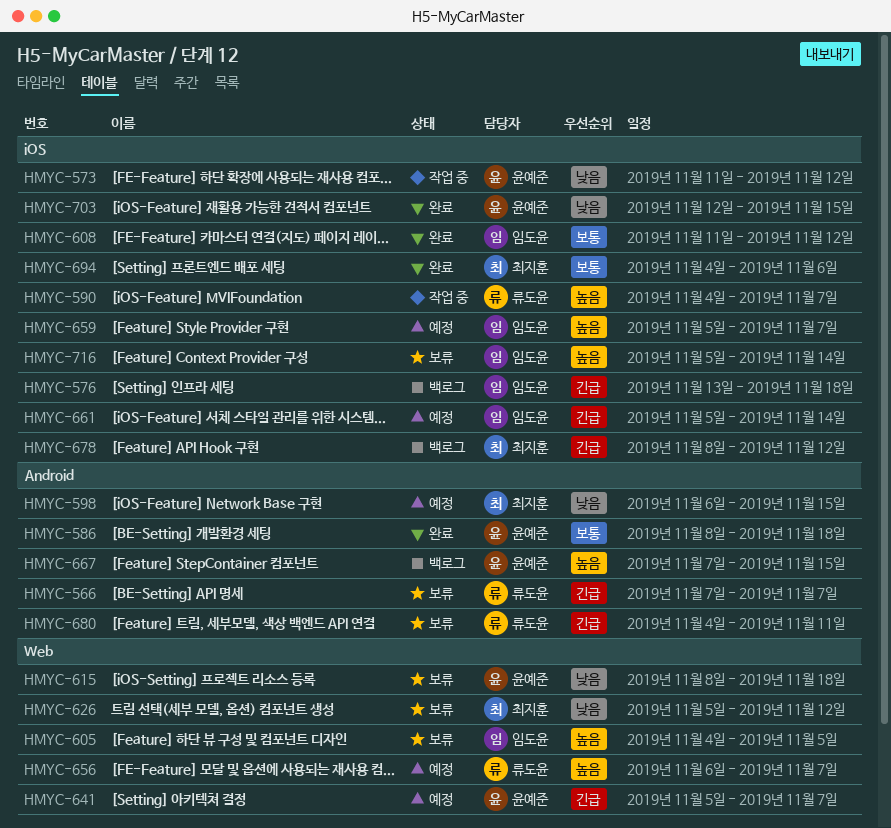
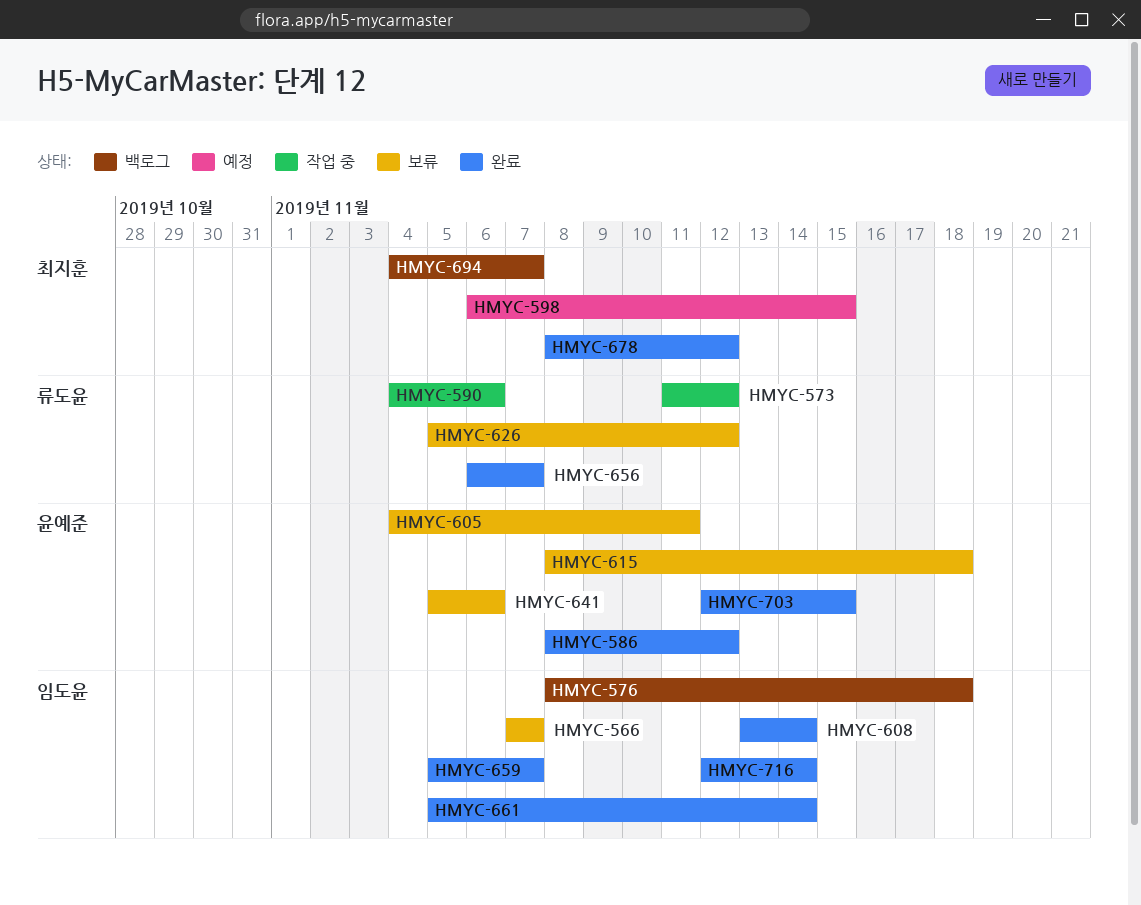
HMYC-566, owner: 류도윤 -> 임도윤
HMYC-573, owner: 윤예준 -> 류도윤
HMYC-576, start: Nov 13 -> Nov 8
HMYC-586, due: Nov 18 -> Nov 12
HMYC-590, due: Nov 7 -> Nov 6
HMYC-605, owner: 임도윤 -> 윤예준
HMYC-605, due: Nov 5 -> Nov 11
HMYC-608, start: Nov 11 -> Nov 13
HMYC-608, due: Nov 12 -> Nov 14
HMYC-626, owner: 최지훈 -> 류도윤
HMYC-641, status: 예정 -> 보류
HMYC-641, due: Nov 7 -> Nov 6
HMYC-656, status: 예정 -> 완료
HMYC-659, status: 예정 -> 완료
HMYC-661, status: 예정 -> 완료
HMYC-667: present -> none
HMYC-678, status: 백로그 -> 완료
HMYC-680: present -> none
HMYC-694, status: 완료 -> 백로그
HMYC-694, due: Nov 6 -> Nov 7
HMYC-716, status: 보류 -> 완료
HMYC-716, start: Nov 5 -> Nov 12

